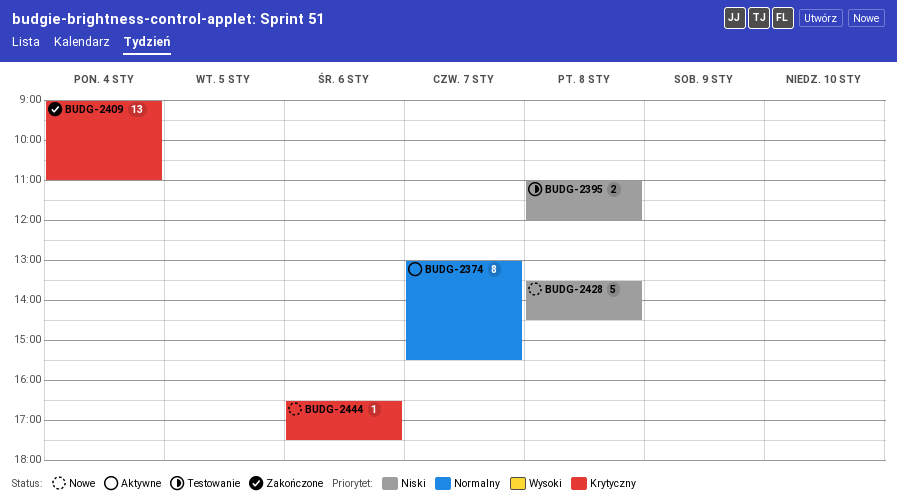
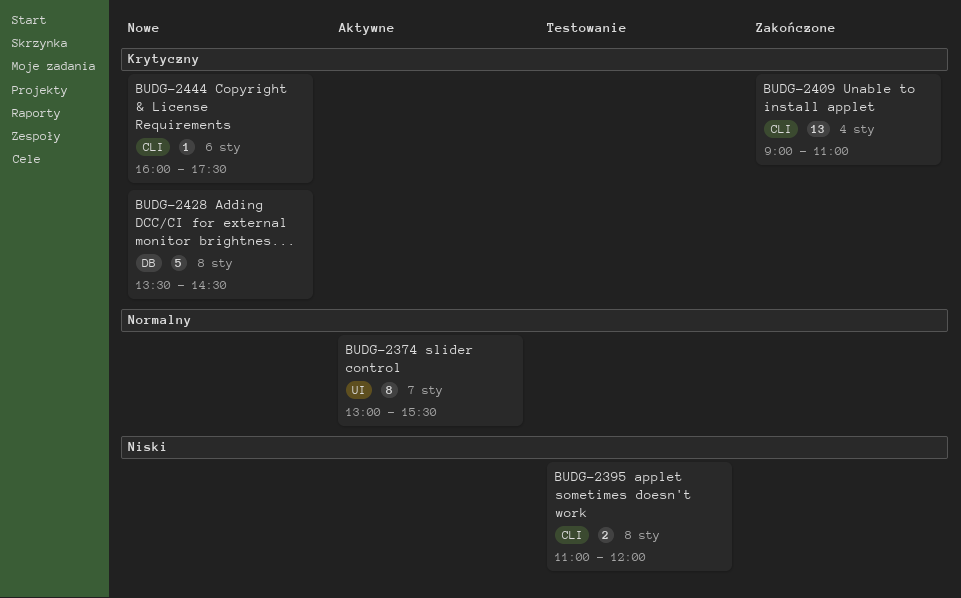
BUDG-2428, priority: Niski -> Krytyczny
BUDG-2444, begins: 16:30 -> 16:00

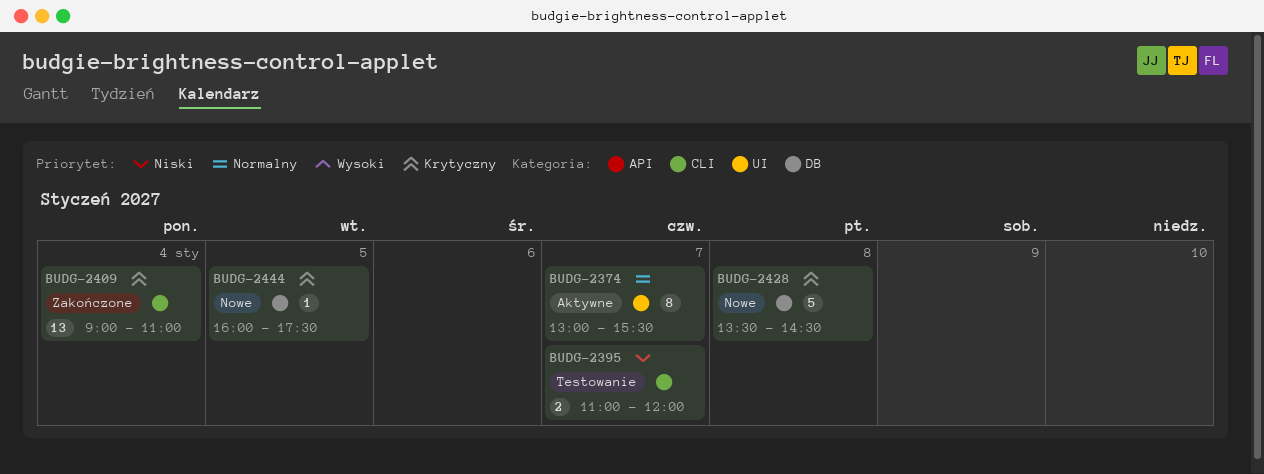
BUDG-2395, day: Jan 8 -> Jan 7
BUDG-2444, label: CLI -> DB
BUDG-2444, day: Jan 6 -> Jan 5

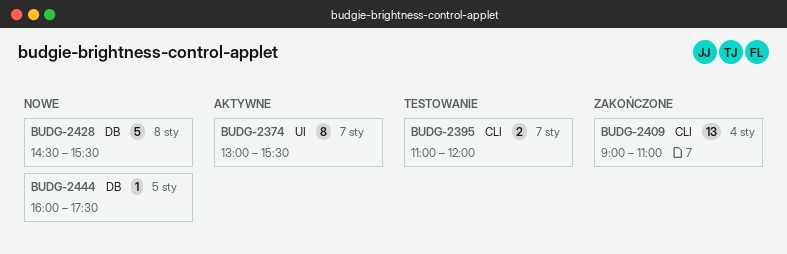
BUDG-2428, begins: 13:30 -> 14:30
BUDG-2428, ends: 14:30 -> 15:30

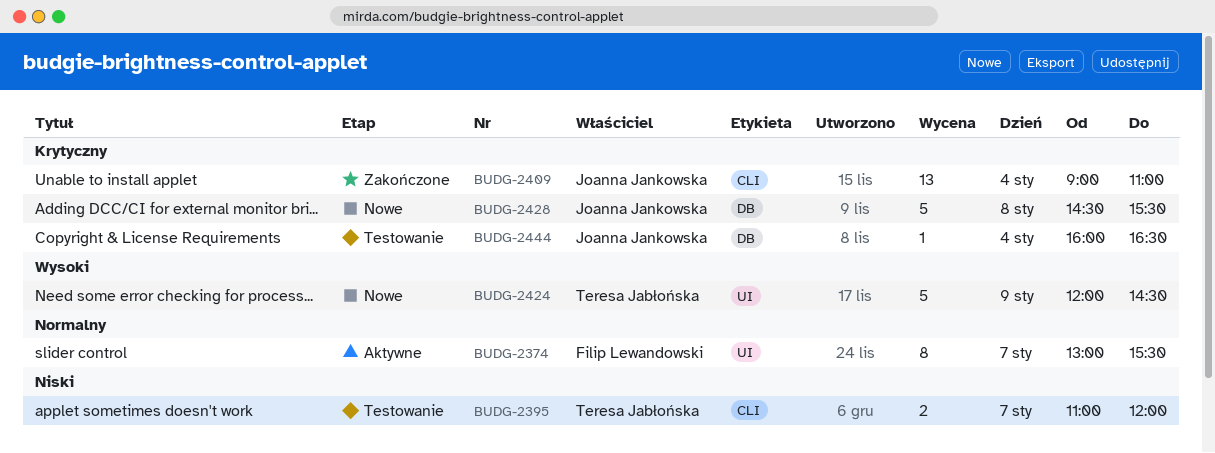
BUDG-2424: none -> present
BUDG-2444, status: Nowe -> Testowanie
BUDG-2444, day: Jan 5 -> Jan 4
BUDG-2444, ends: 17:30 -> 16:30

